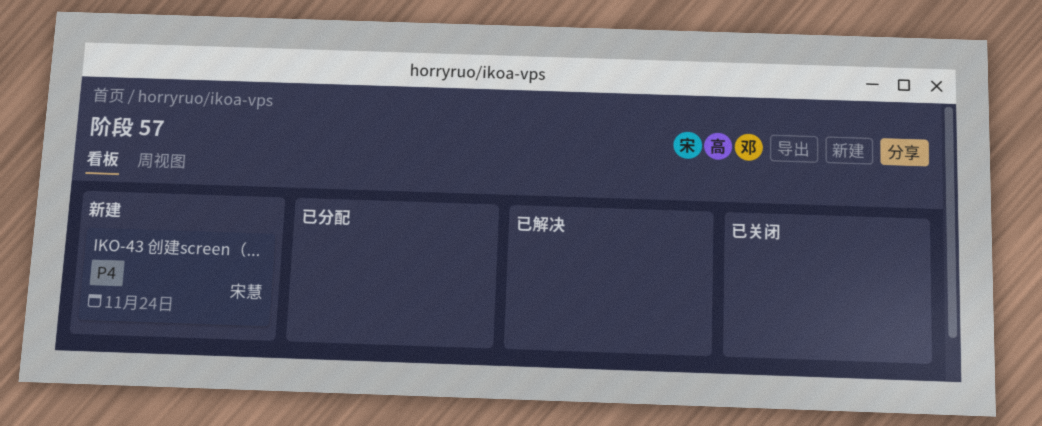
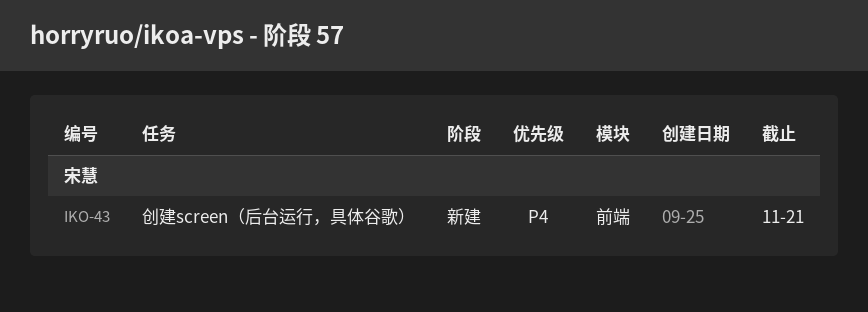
IKO-43, due: Nov 24 -> Nov 21

